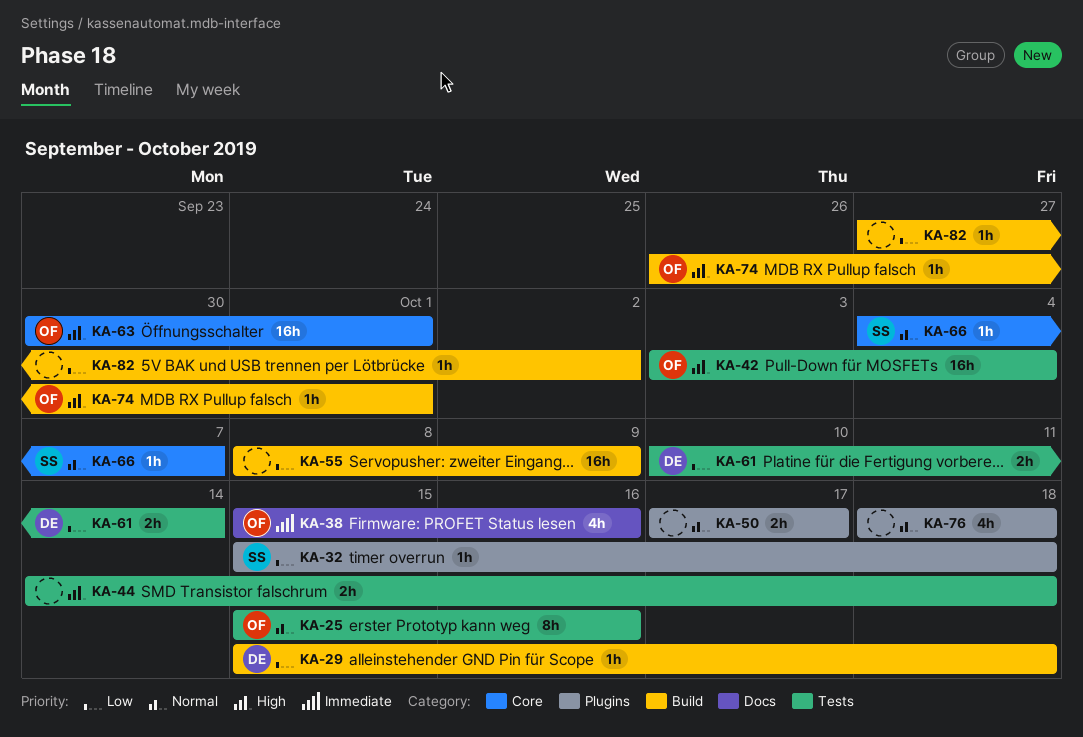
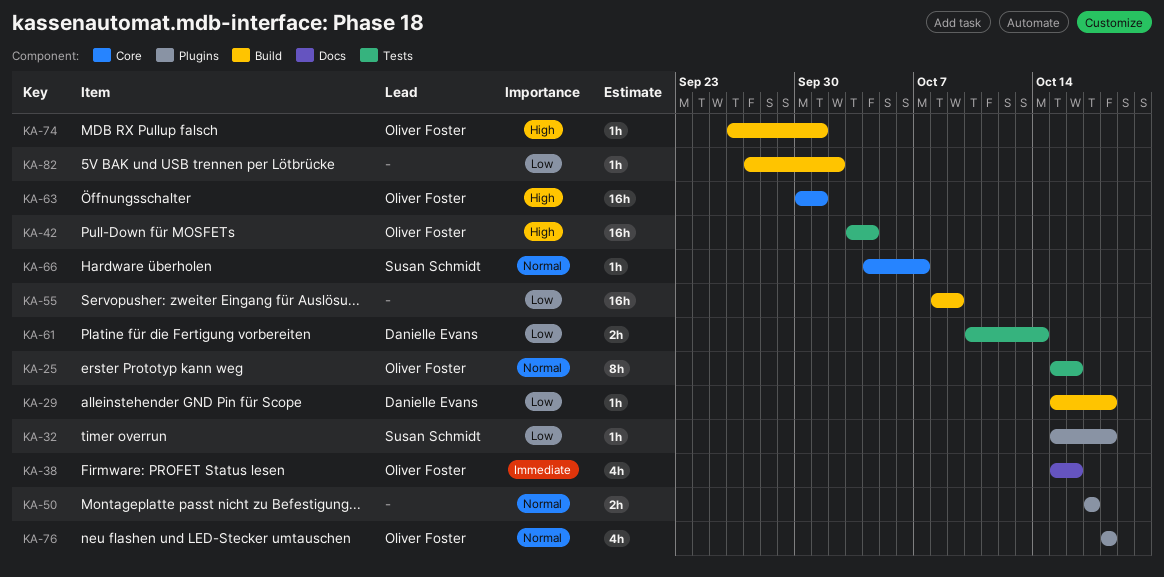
KA-44: present -> none
KA-76, owner: none -> Oliver Foster

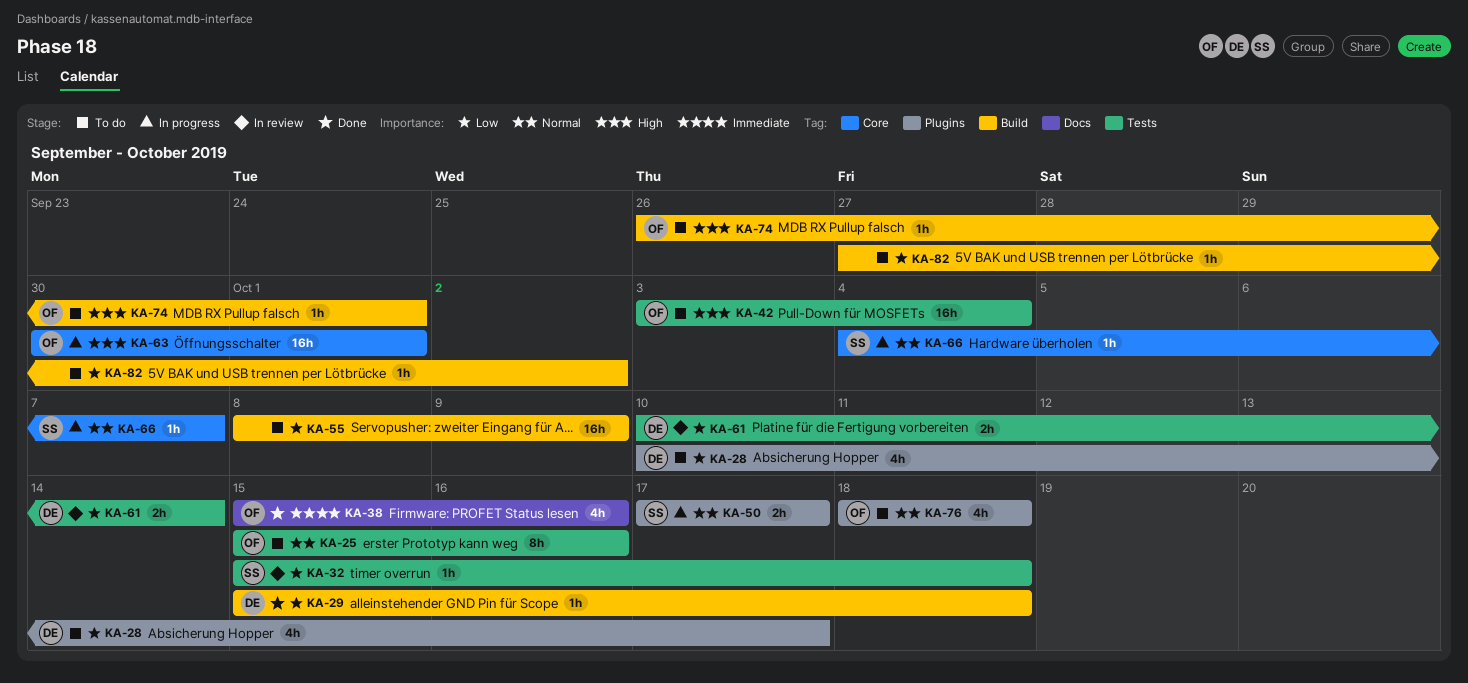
KA-28: none -> present
KA-32, label: Plugins -> Tests
KA-50, owner: none -> Susan Schmidt

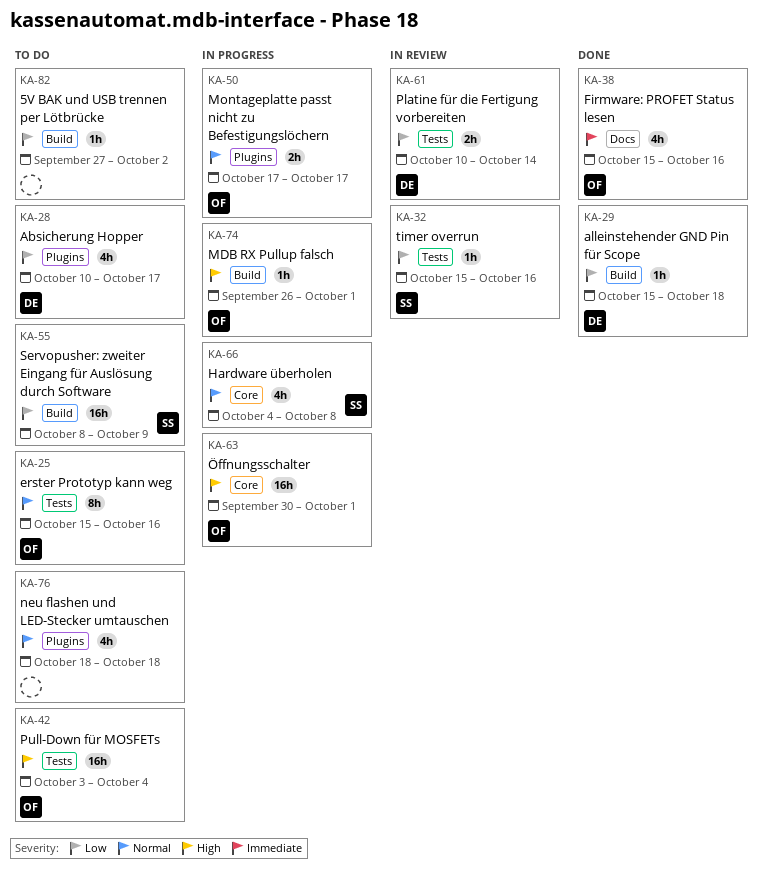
KA-32, due: Oct 18 -> Oct 16
KA-50, owner: SS -> OF
KA-55, owner: none -> SS
KA-66, estimate: 1h -> 4h
KA-66, due: Oct 7 -> Oct 8
KA-74, status: To do -> In progress
KA-76, owner: OF -> none

